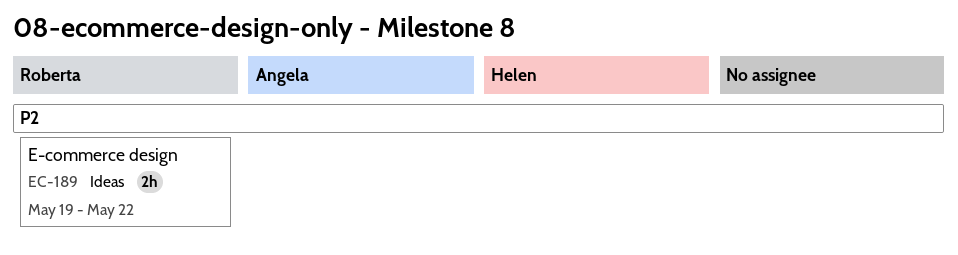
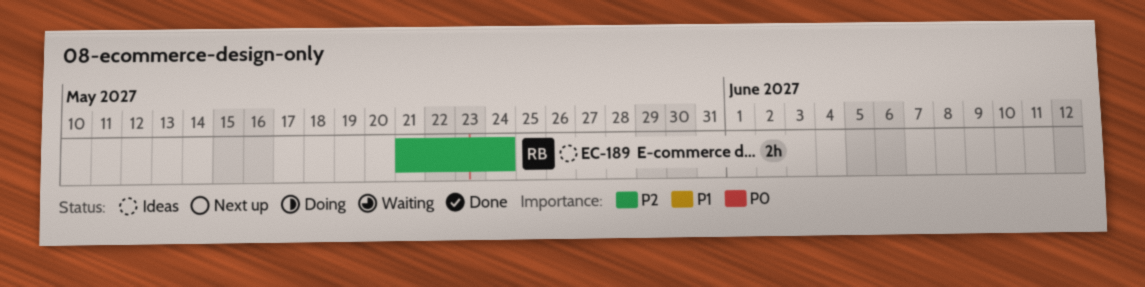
EC-189, start: May 19 -> May 21
EC-189, due: May 22 -> May 24

